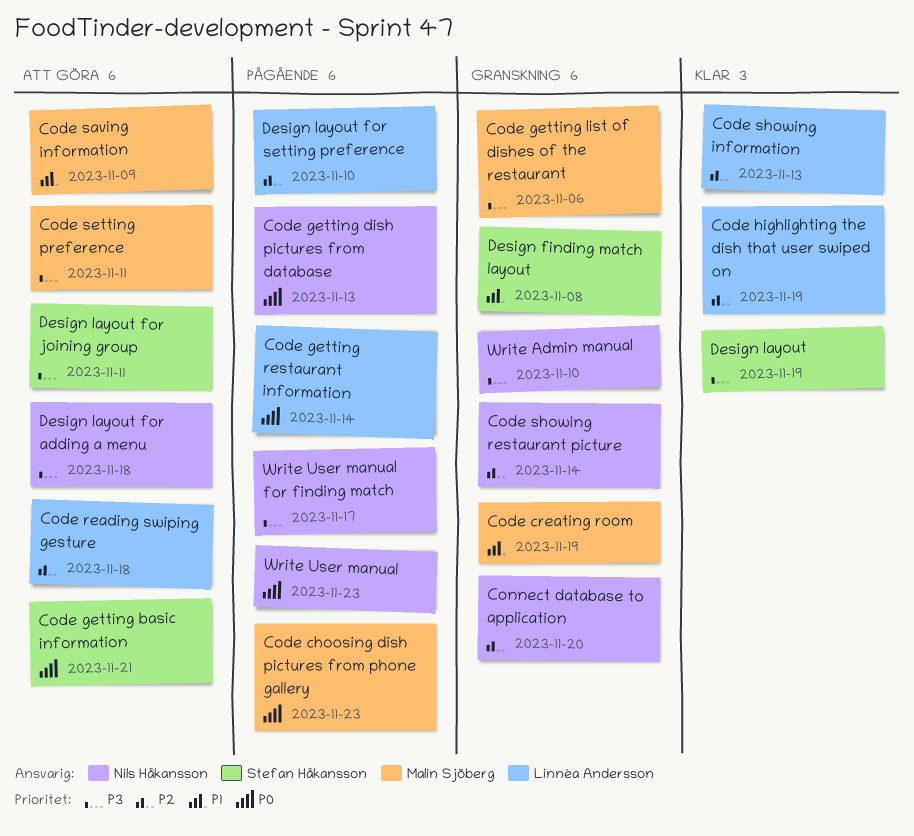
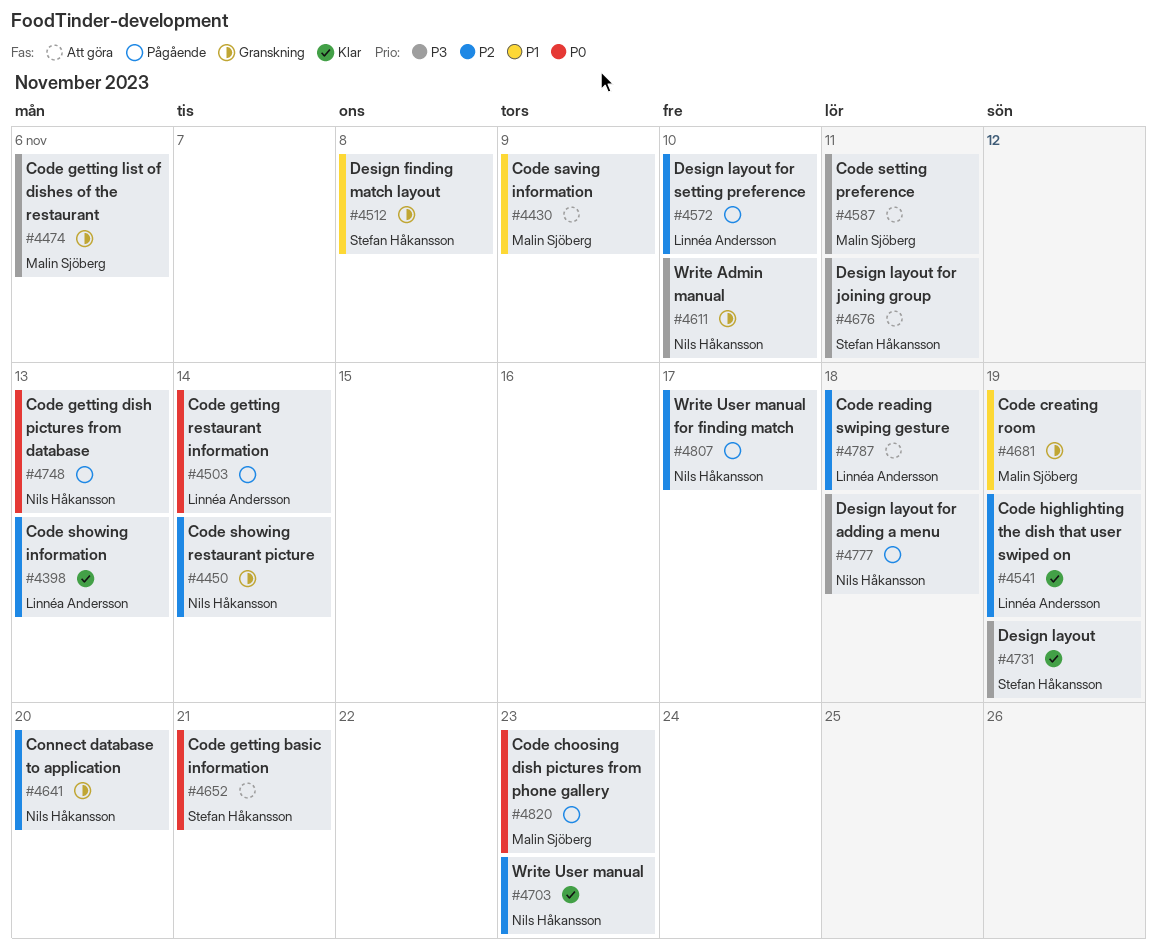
Design layout for adding a menu, status: Att göra -> Pågående
Write User manual, status: Pågående -> Klar
Write User manual, priority: P0 -> P2
Write User manual for finding match, priority: P3 -> P2

